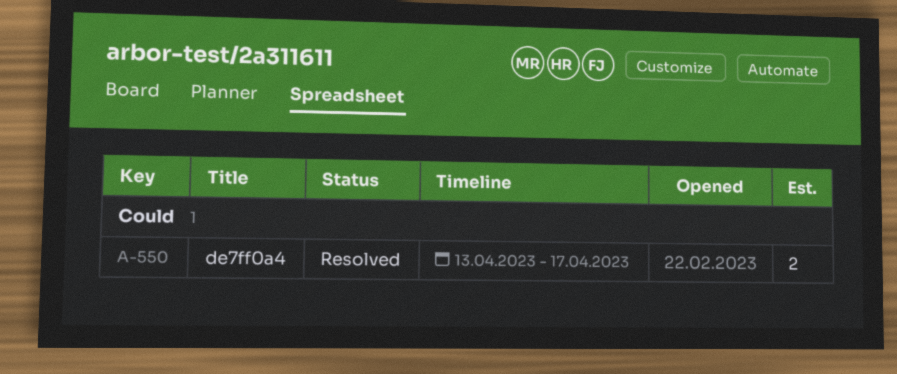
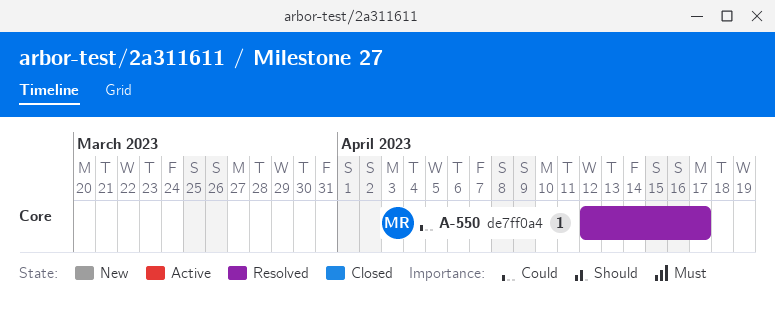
A-550, estimate: 2 -> 1
A-550, start: Apr 13 -> Apr 12

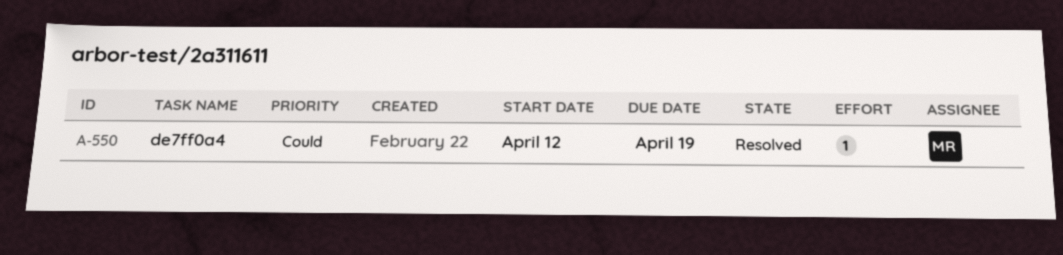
A-550, due: Apr 17 -> Apr 19

